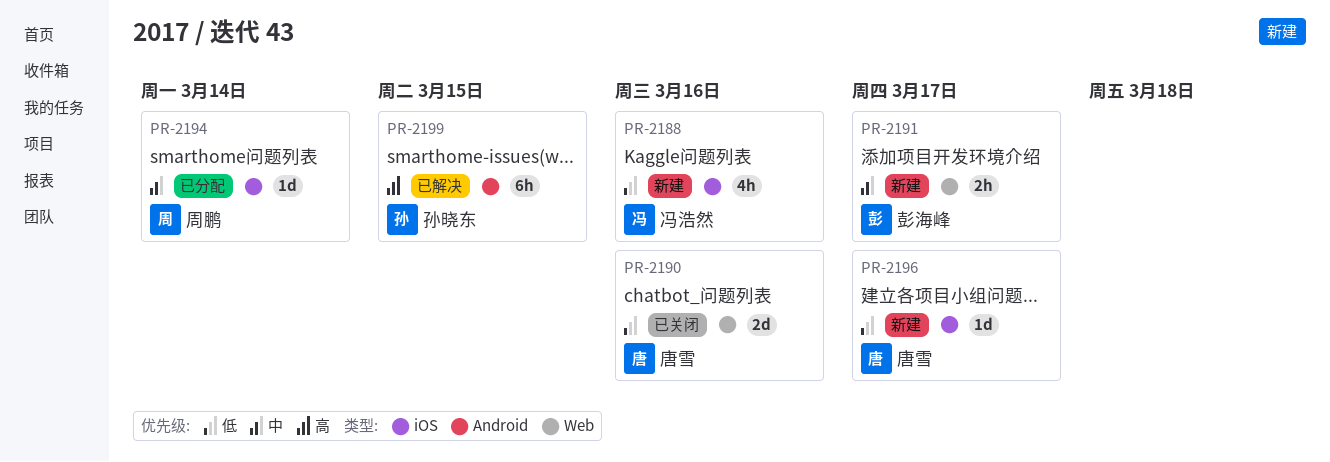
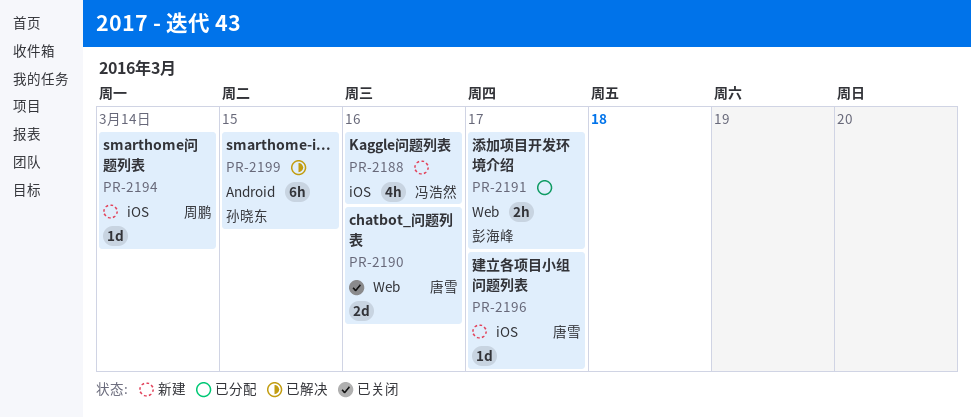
PR-2191, status: 新建 -> 已分配
PR-2194, status: 已分配 -> 新建

